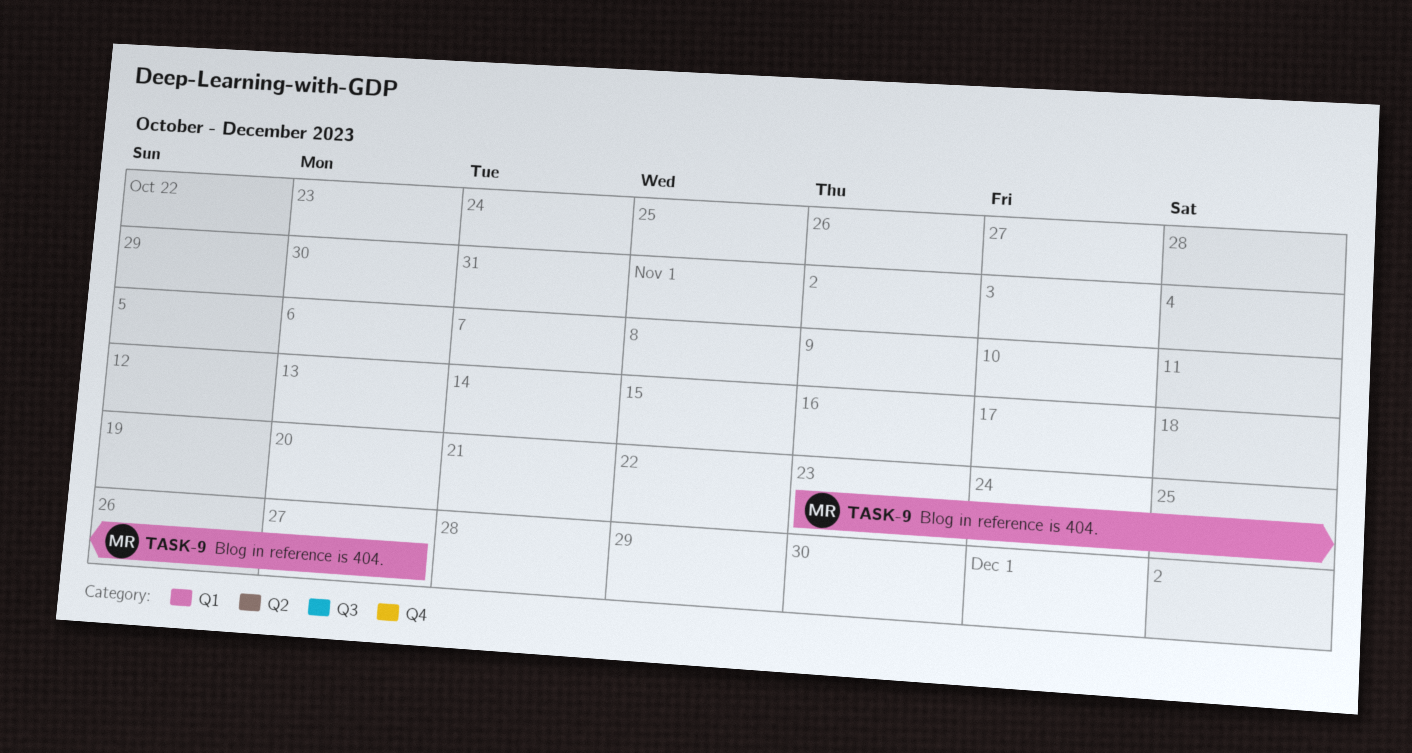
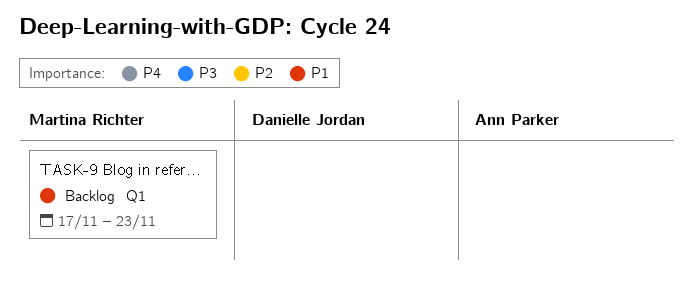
TASK-9, start: Nov 23 -> Nov 17
TASK-9, due: Nov 27 -> Nov 23

